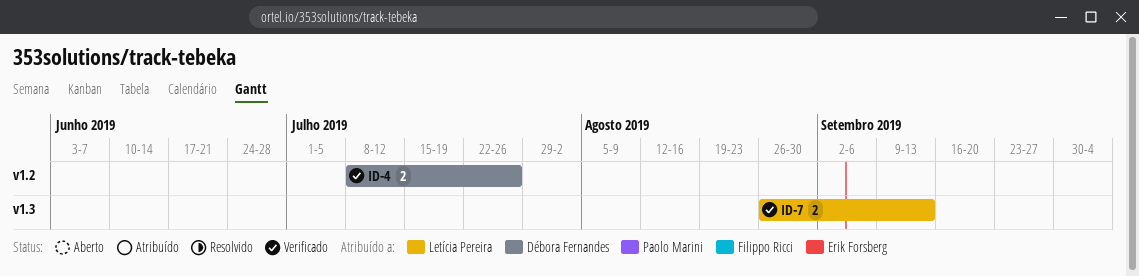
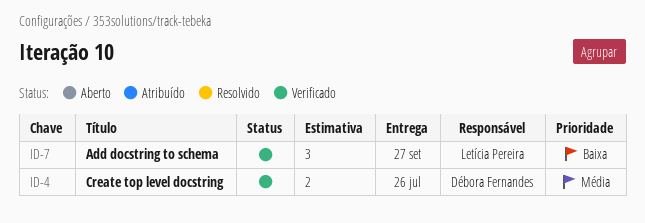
ID-7, estimate: 2 -> 3
ID-7, due: Sep 13 -> Sep 27

